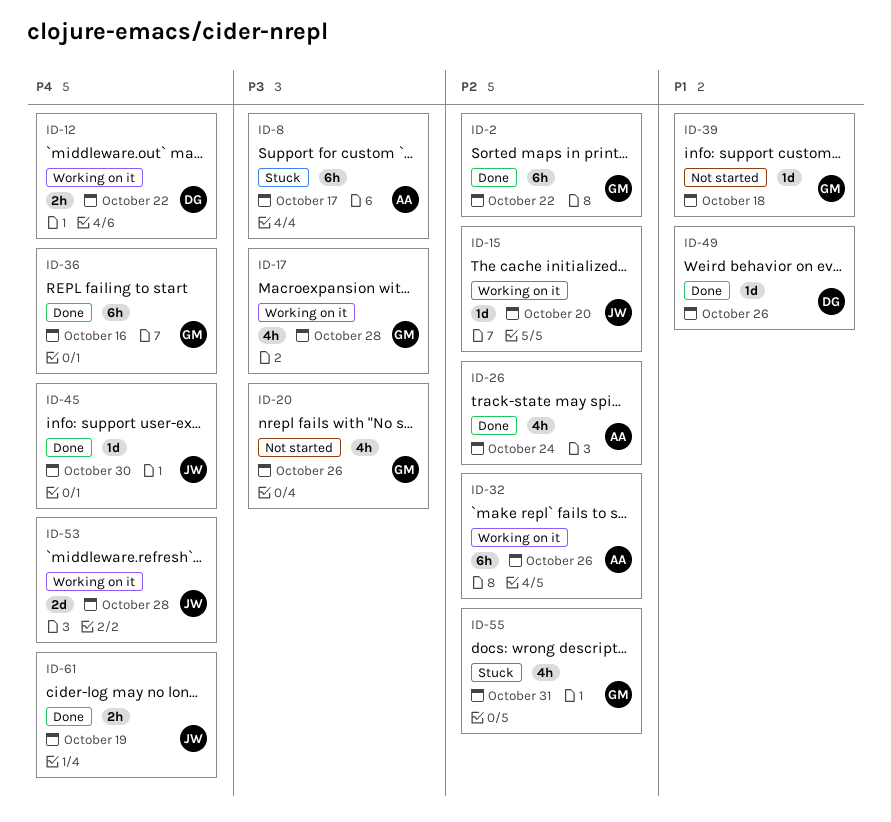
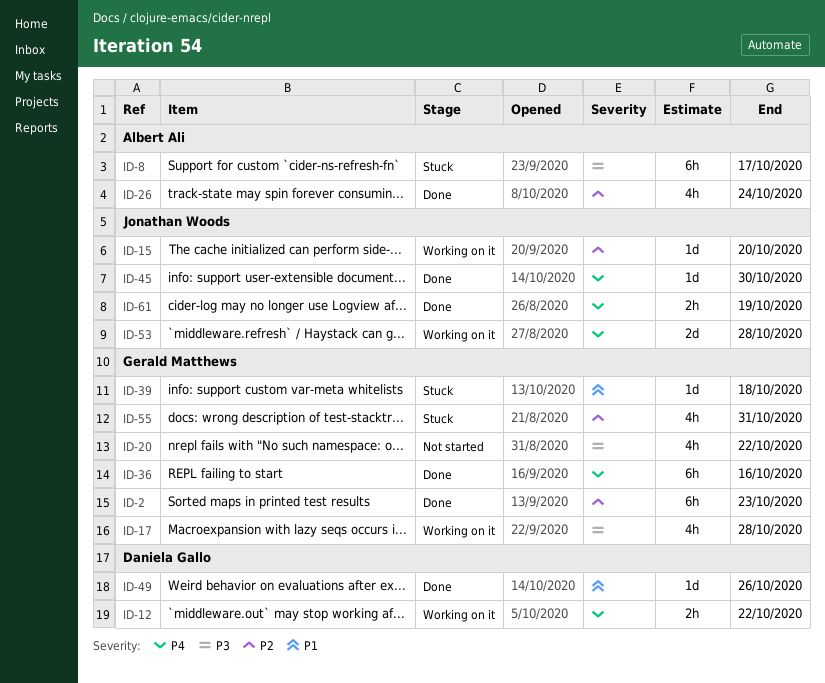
ID-2, due: Oct 22 -> Oct 23
ID-20, due: Oct 26 -> Oct 22
ID-32: present -> none
ID-39, status: Not started -> Stuck

